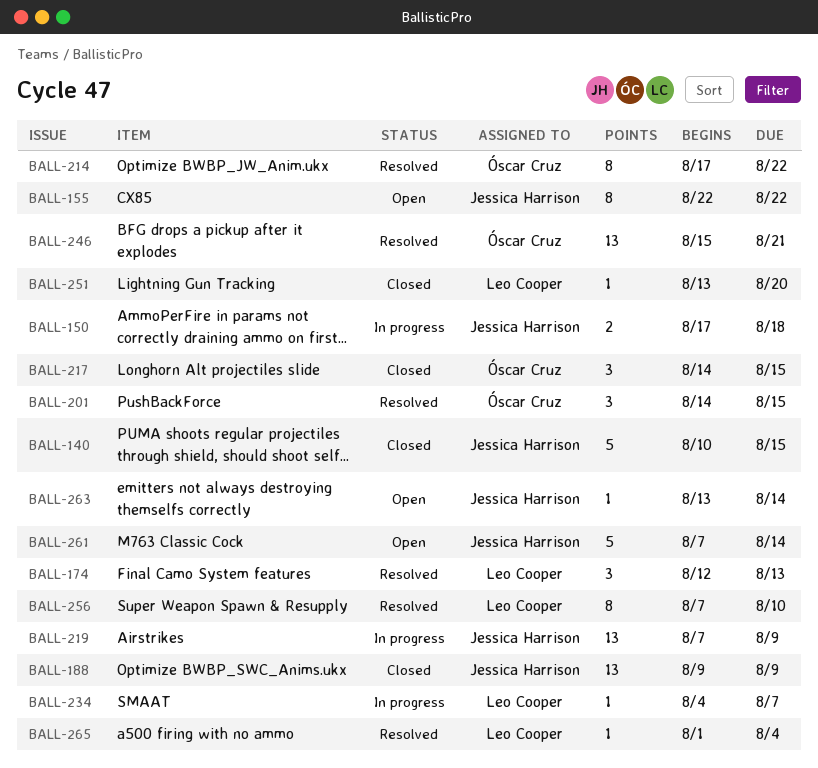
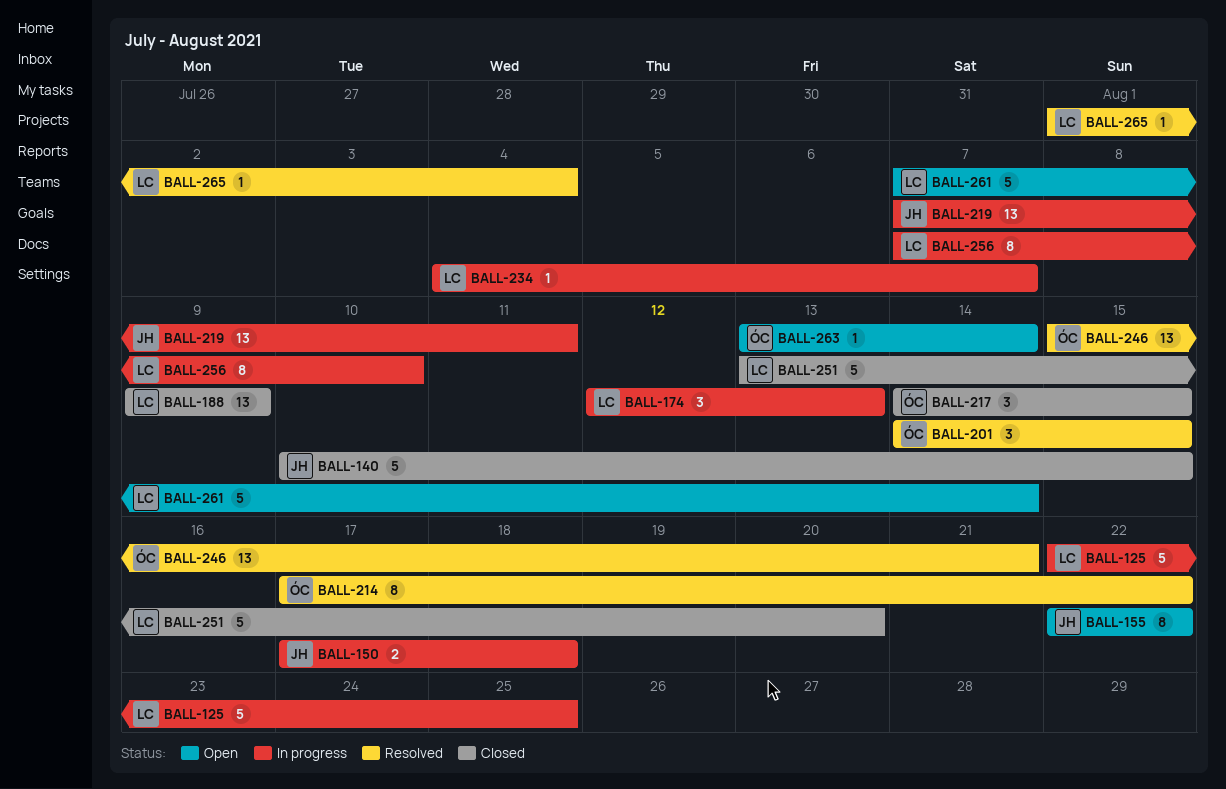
BALL-125: none -> present
BALL-174, status: Resolved -> In progress
BALL-188, owner: Jessica Harrison -> Leo Cooper
BALL-219, due: Aug 9 -> Aug 11
BALL-251, estimate: 1 -> 5
BALL-256, status: Resolved -> In progress
BALL-261, owner: Jessica Harrison -> Leo Cooper
BALL-263, owner: Jessica Harrison -> Óscar Cruz

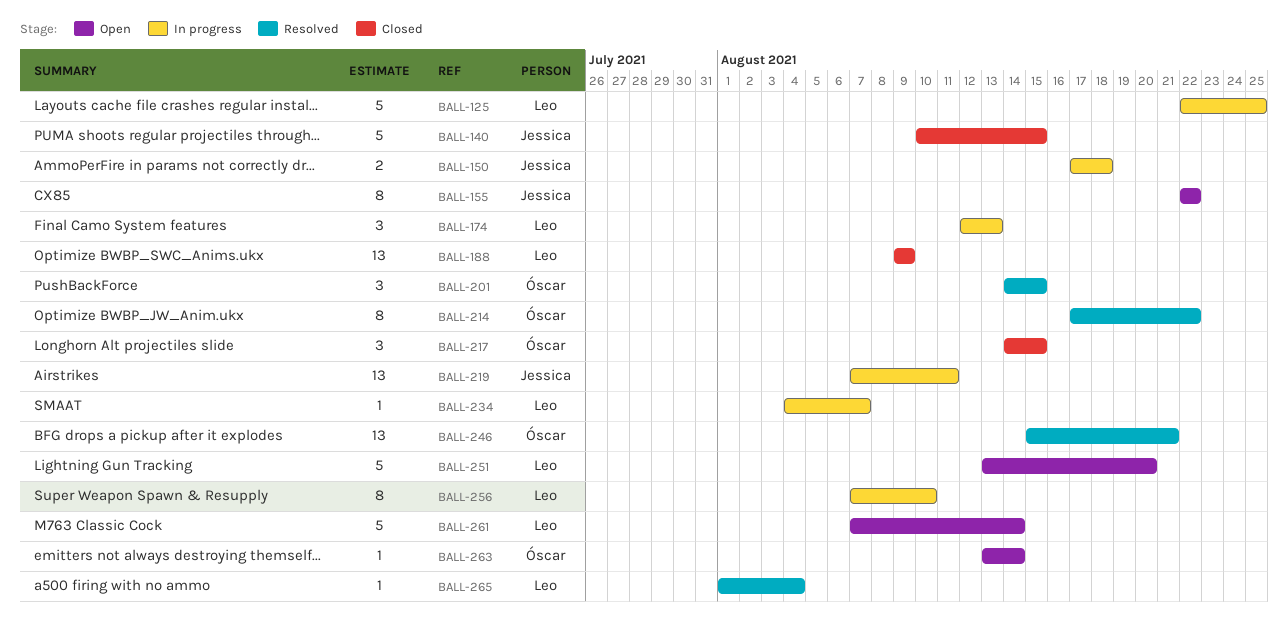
BALL-251, status: Closed -> Open

